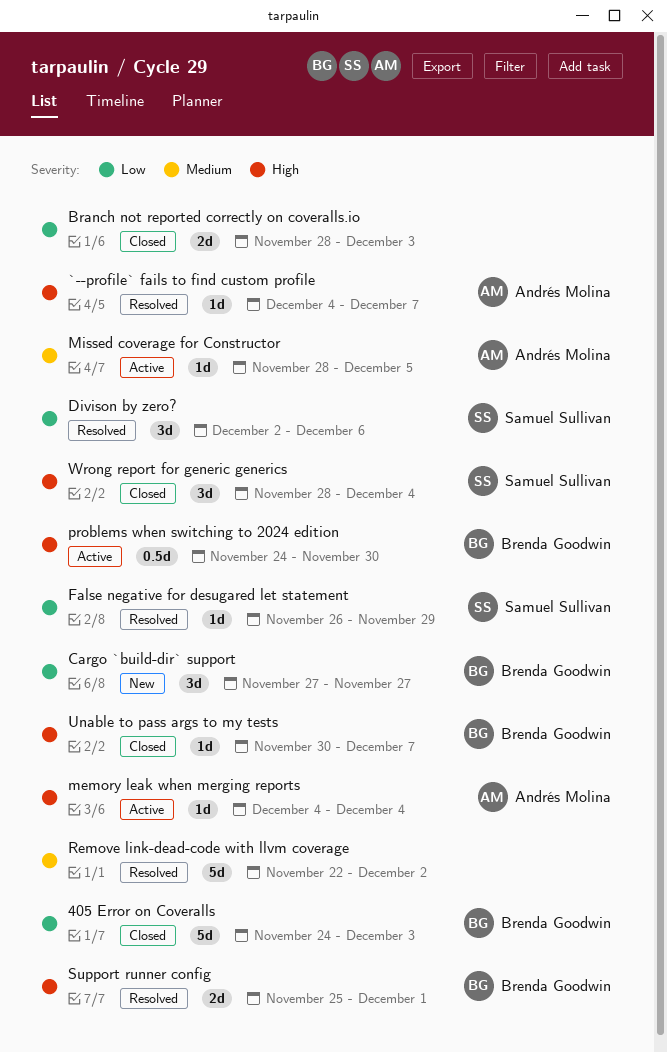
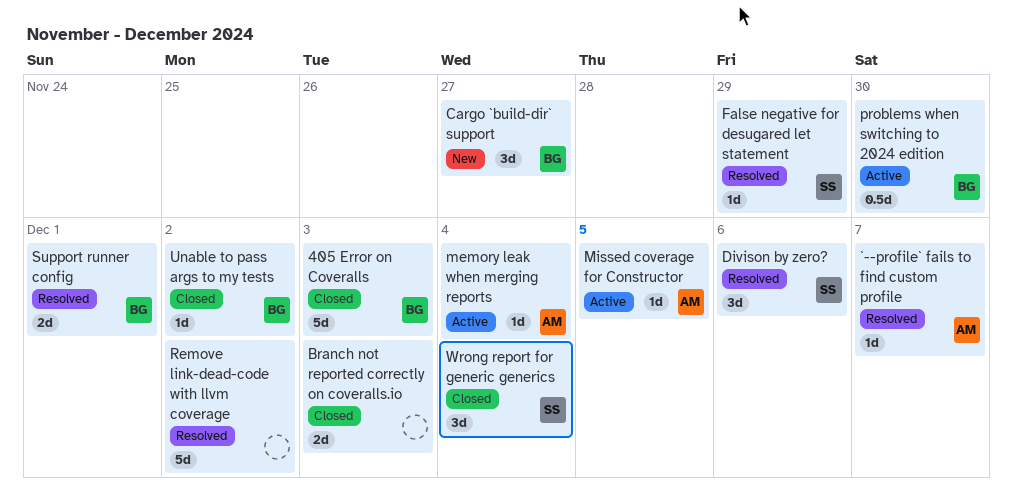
Unable to pass args to my tests, due: Dec 7 -> Dec 2

